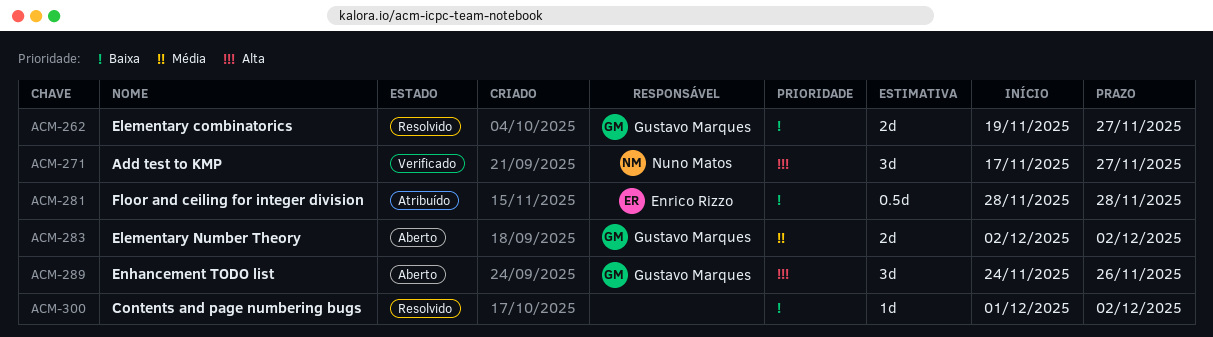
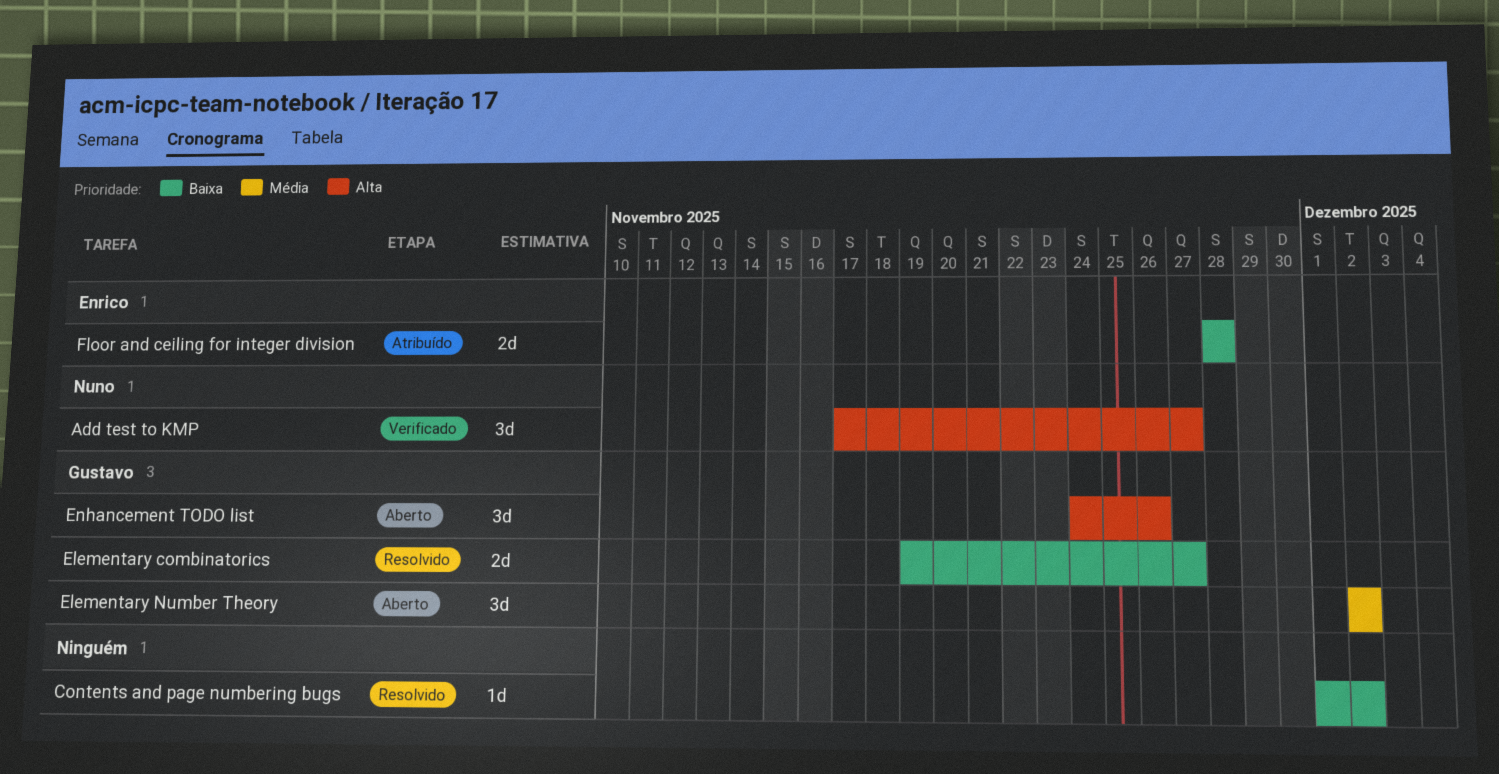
Elementary Number Theory, estimate: 2d -> 3d
Floor and ceiling for integer division, estimate: 0.5d -> 2d

